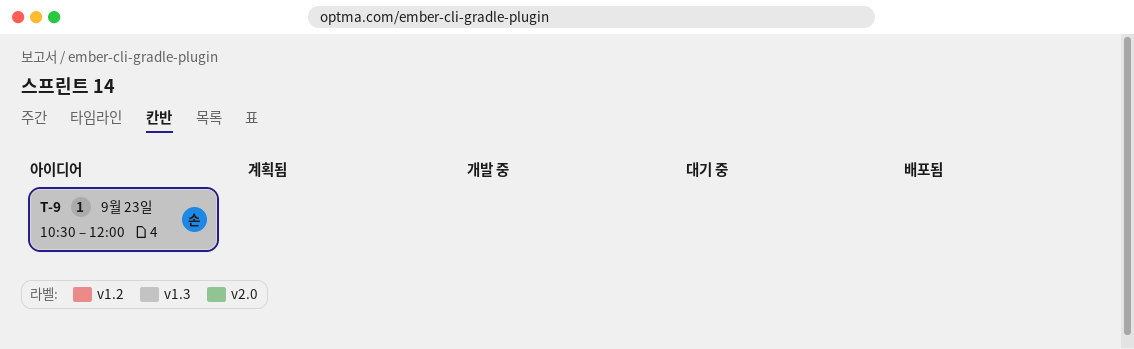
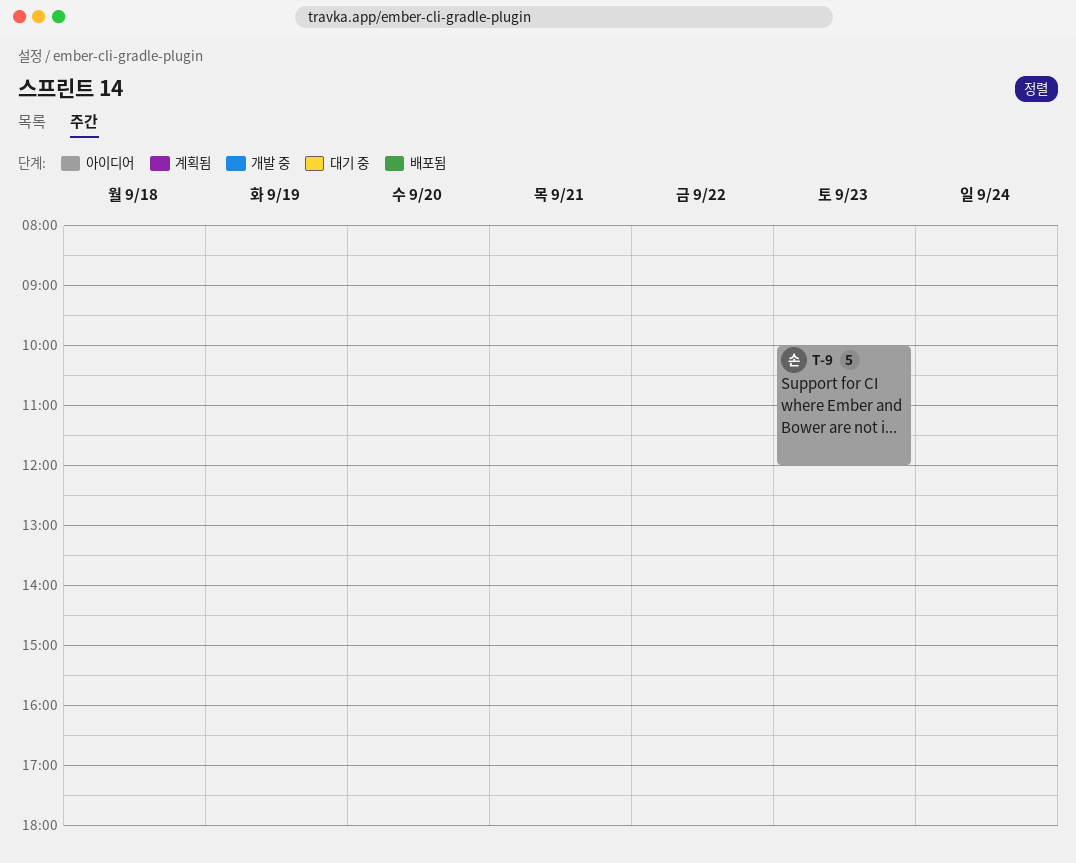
T-9, estimate: 1 -> 5
T-9, begins: 10:30 -> 10:00

